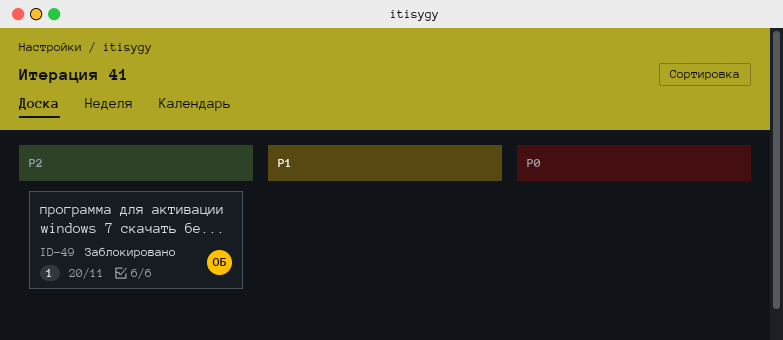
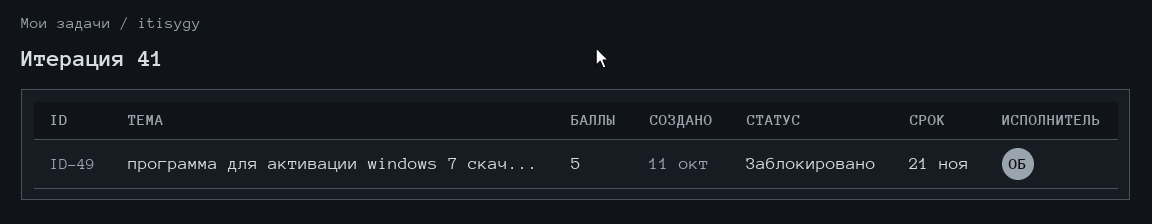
ID-49, estimate: 1 -> 5
ID-49, due: Nov 20 -> Nov 21

